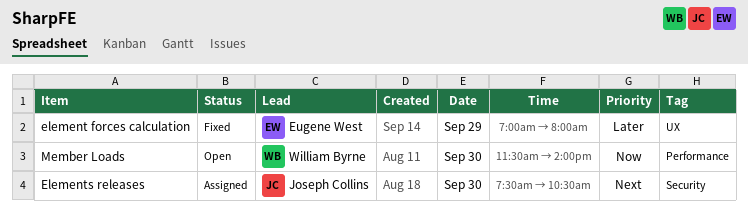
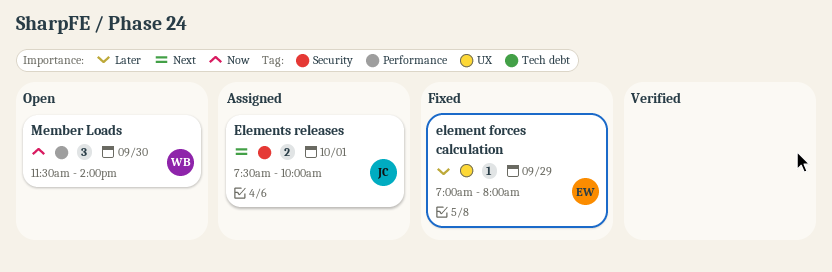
Elements releases, day: Sep 30 -> Oct 1
Elements releases, ends: 10:30 -> 10:00

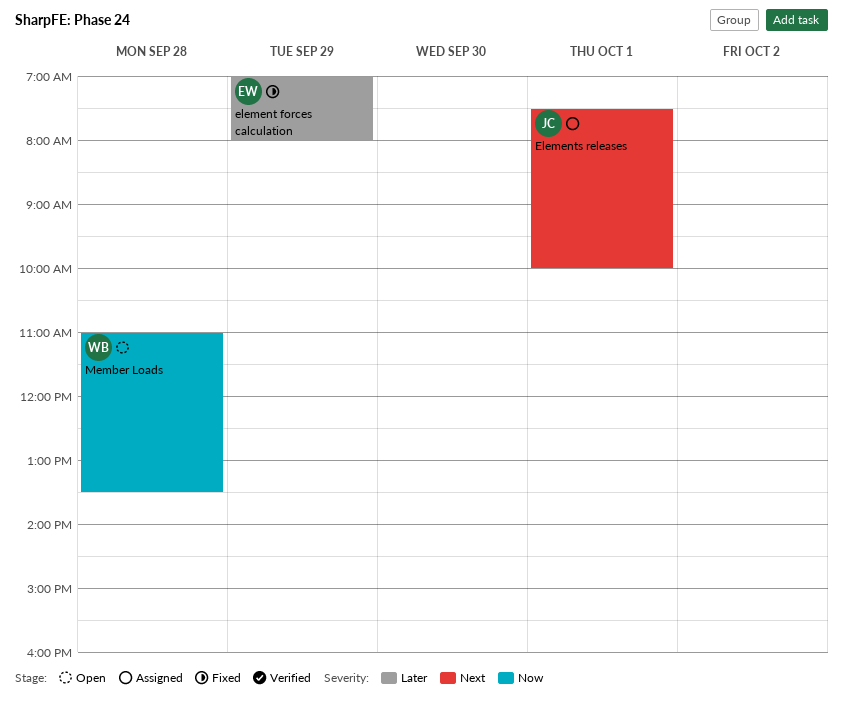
Member Loads, day: Sep 30 -> Sep 28
Member Loads, begins: 11:30 -> 11:00
Member Loads, ends: 14:00 -> 13:30

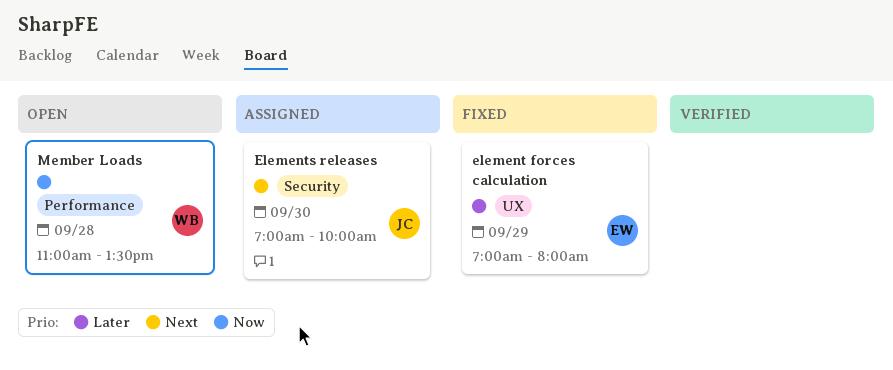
Elements releases, day: Oct 1 -> Sep 30
Elements releases, begins: 07:30 -> 07:00

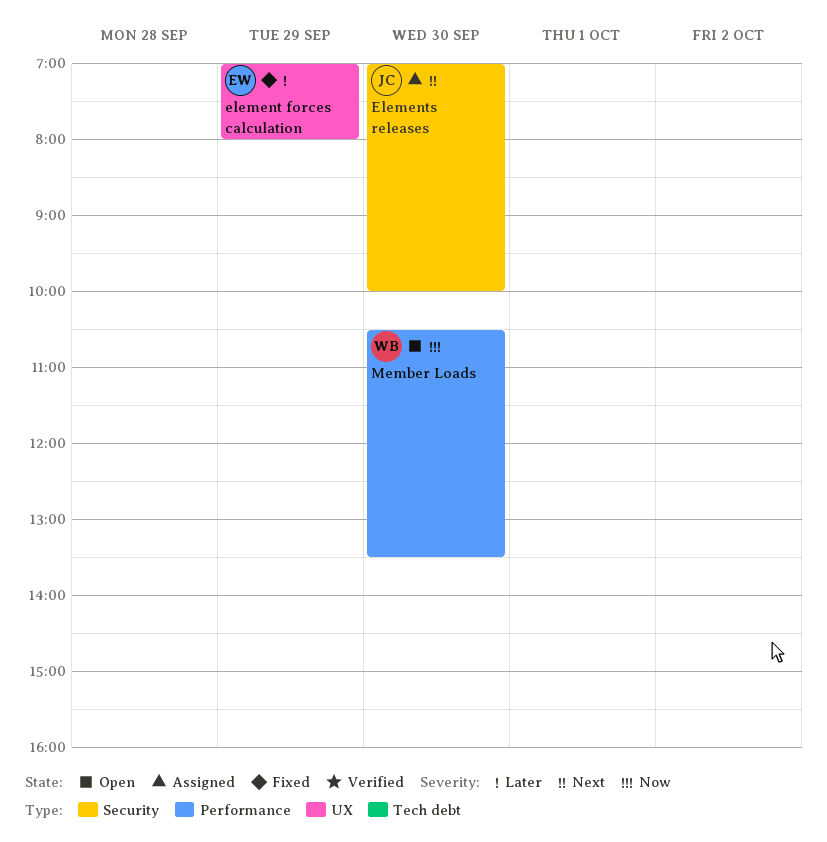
Member Loads, day: Sep 28 -> Sep 30
Member Loads, begins: 11:00 -> 10:30

